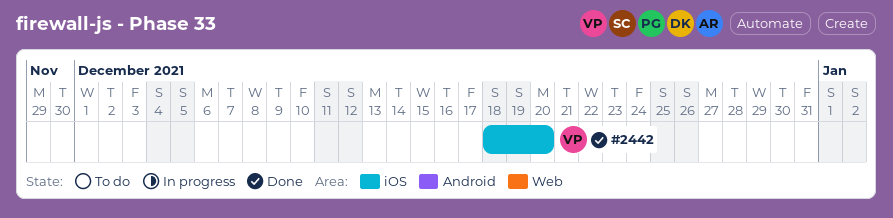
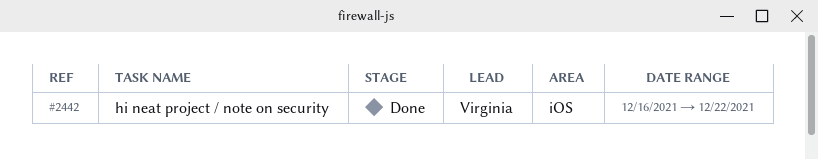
#2442, start: Dec 18 -> Dec 16
#2442, due: Dec 20 -> Dec 22

